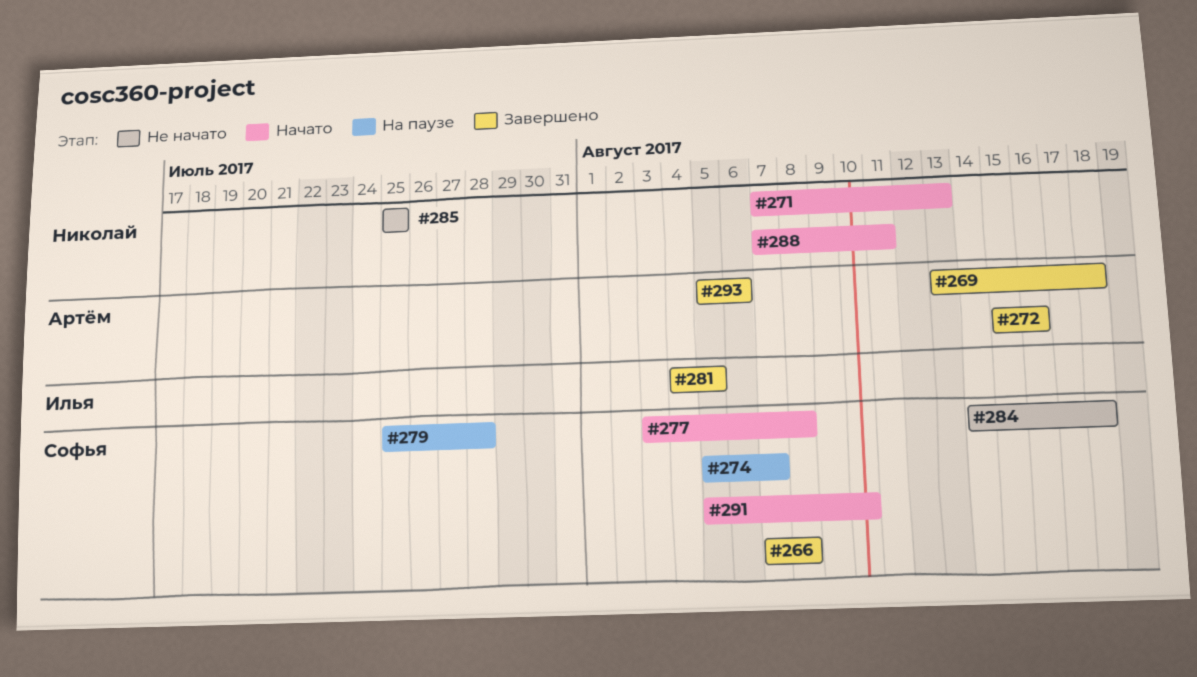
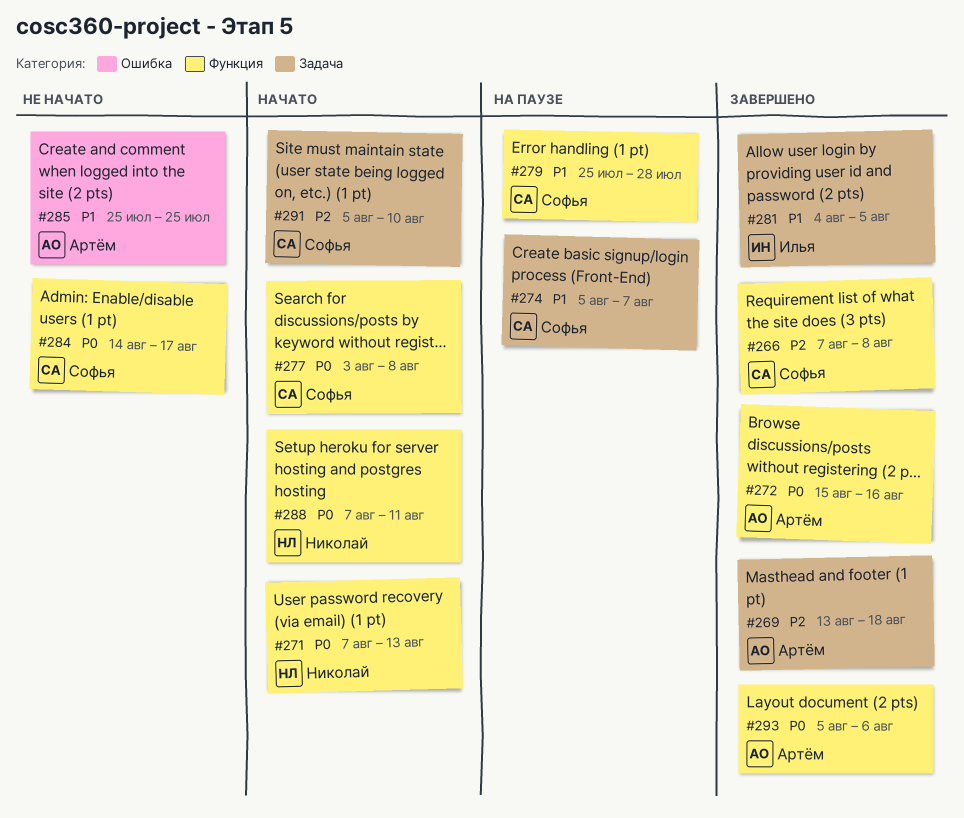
#284, due: Aug 18 -> Aug 17
#285, owner: Николай -> Артём

